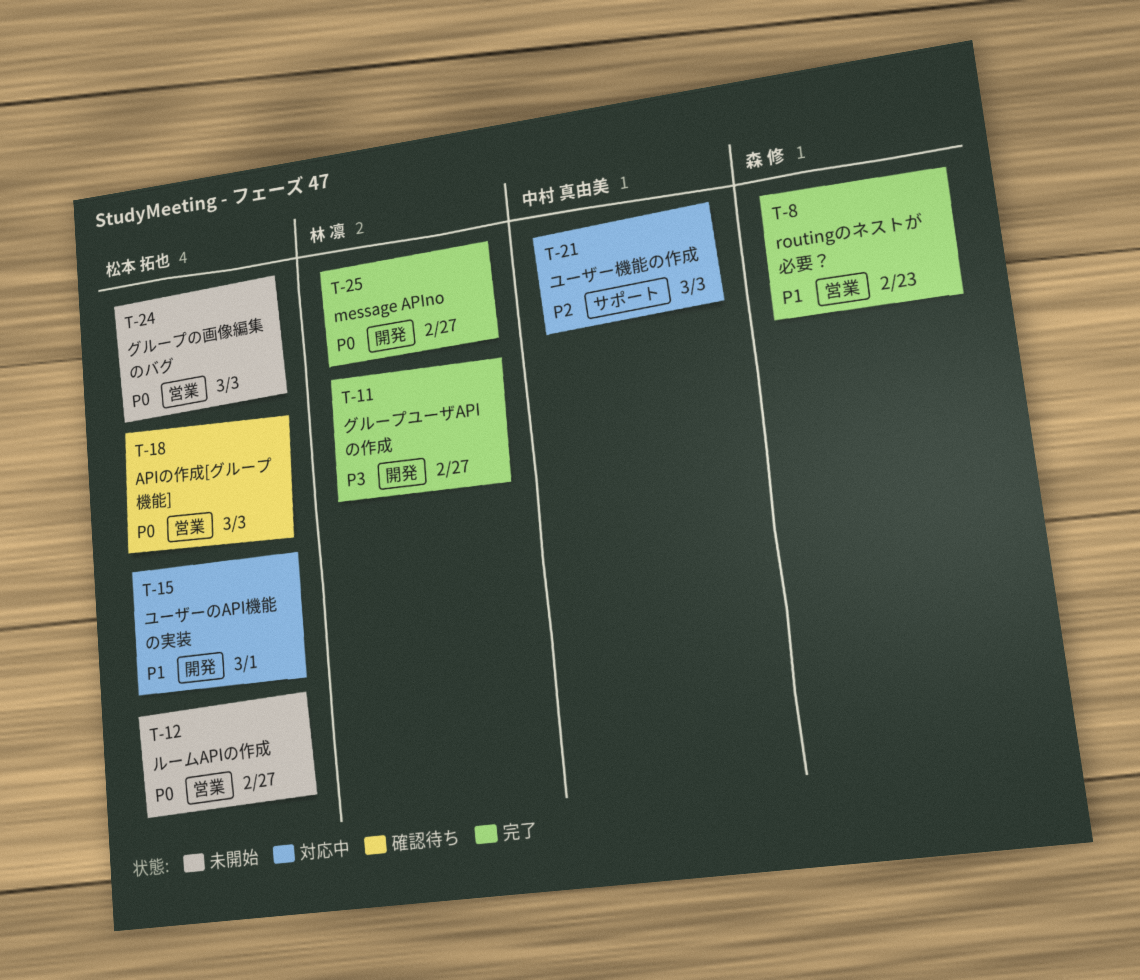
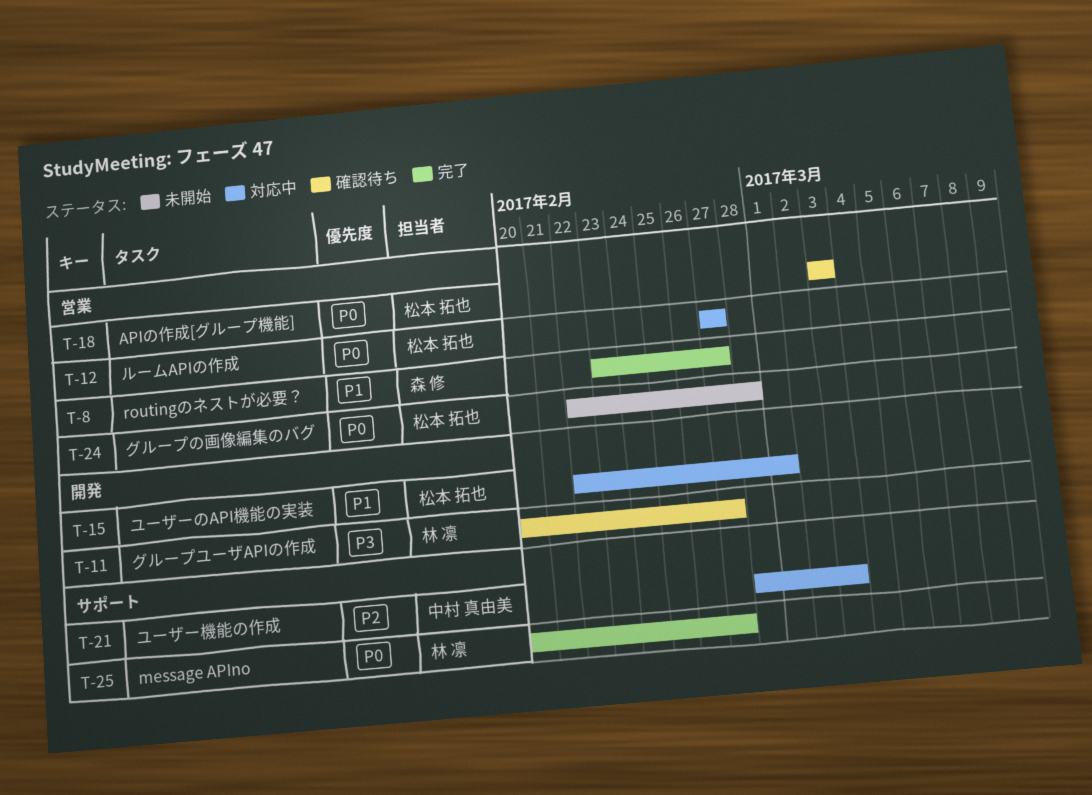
T-8, due: Feb 23 -> Feb 27
T-11, status: 完了 -> 確認待ち
T-12, status: 未開始 -> 対応中
T-24, due: Mar 3 -> Feb 28
T-25, label: 開発 -> サポート

